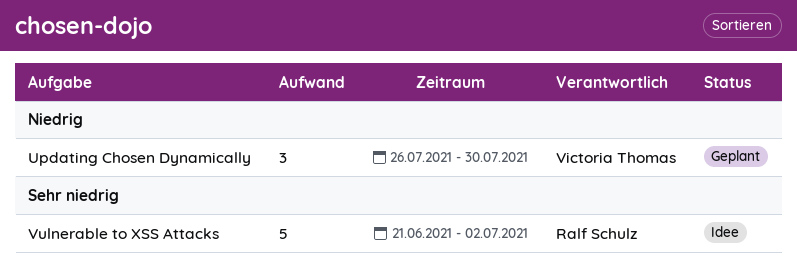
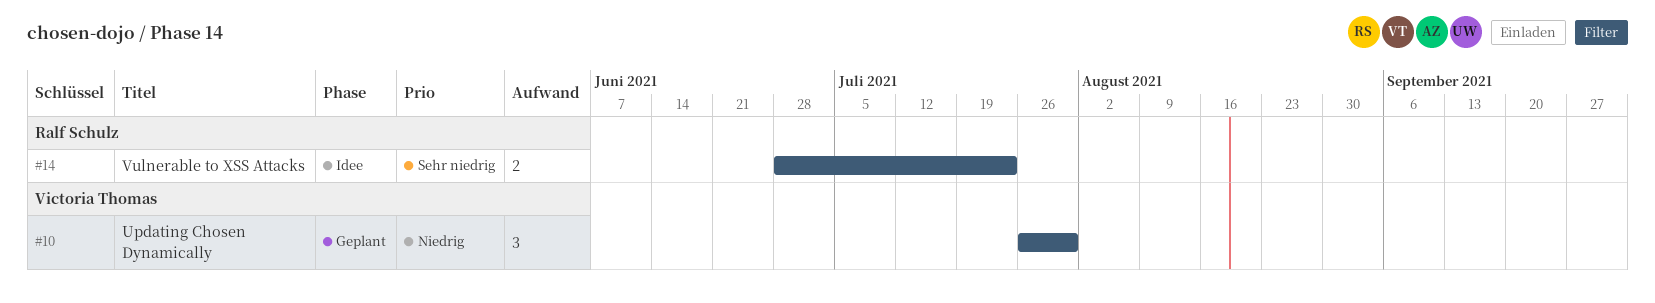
Vulnerable to XSS Attacks, estimate: 5 -> 2
Vulnerable to XSS Attacks, start: Jun 21 -> Jun 28
Vulnerable to XSS Attacks, due: Jul 2 -> Jul 23

